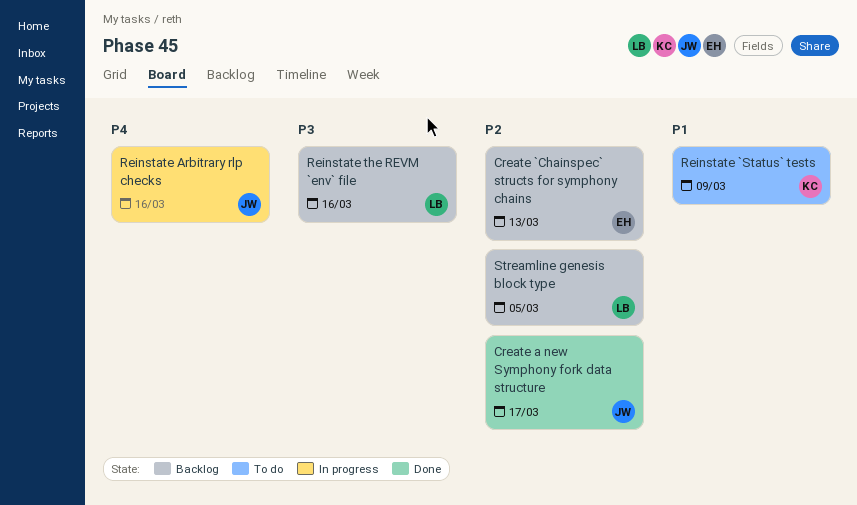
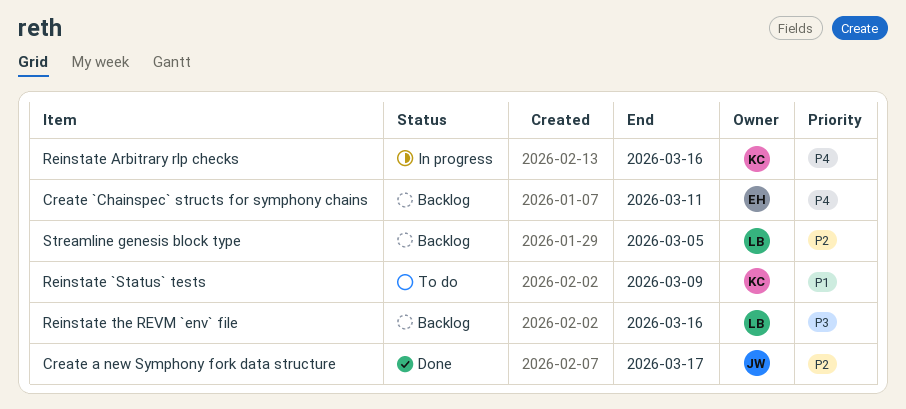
Create `Chainspec` structs for symphony chains, priority: P2 -> P4
Create `Chainspec` structs for symphony chains, due: Mar 13 -> Mar 11
Reinstate Arbitrary rlp checks, owner: JW -> KC

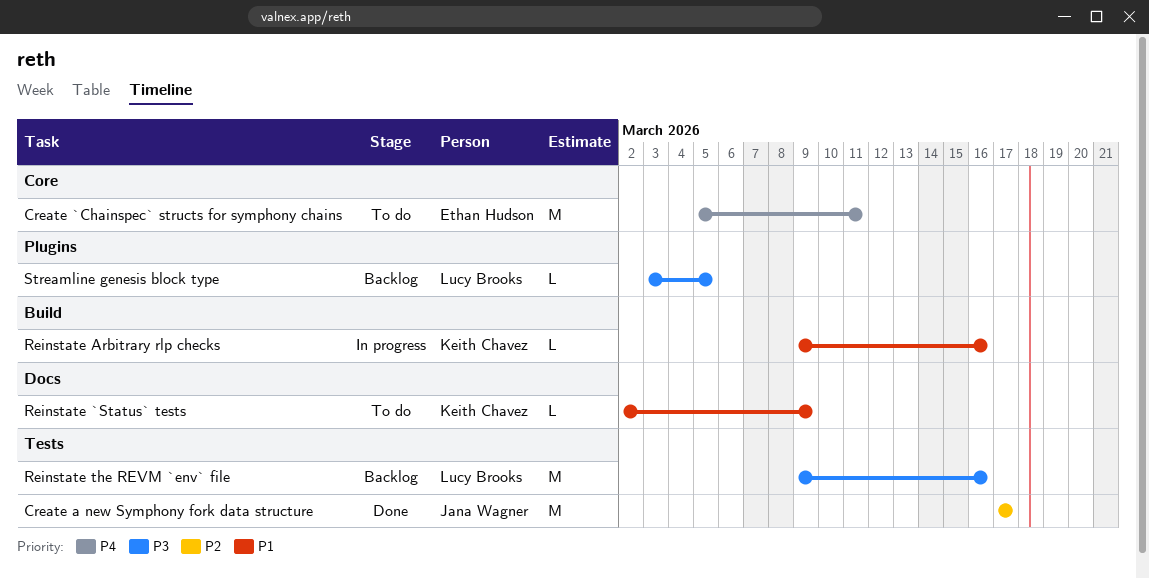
Create `Chainspec` structs for symphony chains, status: Backlog -> To do
Reinstate Arbitrary rlp checks, priority: P4 -> P1
Streamline genesis block type, priority: P2 -> P3

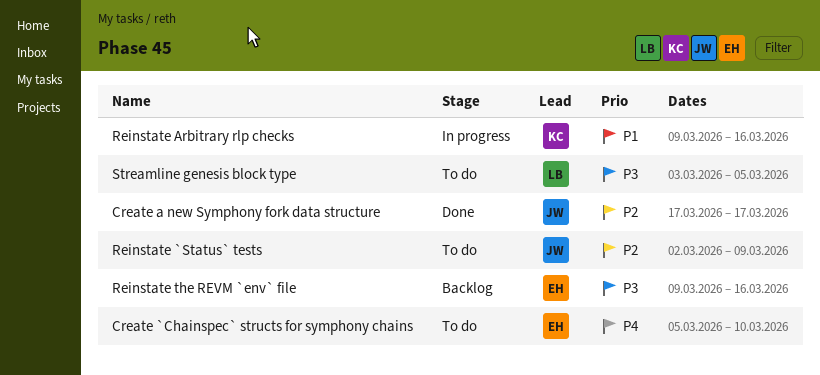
Create `Chainspec` structs for symphony chains, due: Mar 11 -> Mar 10
Reinstate `Status` tests, owner: Keith Chavez -> Jana Wagner
Reinstate `Status` tests, priority: P1 -> P2
Reinstate the REVM `env` file, owner: Lucy Brooks -> Ethan Hudson
Streamline genesis block type, status: Backlog -> To do

